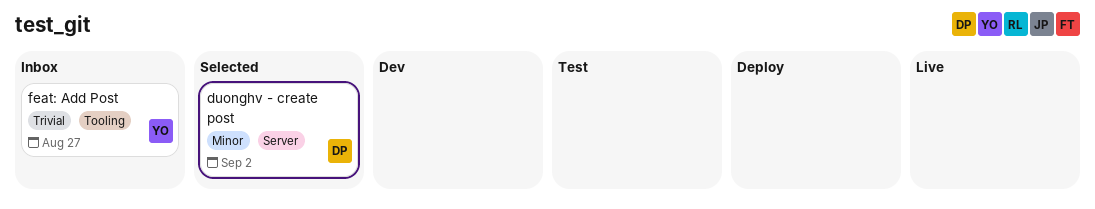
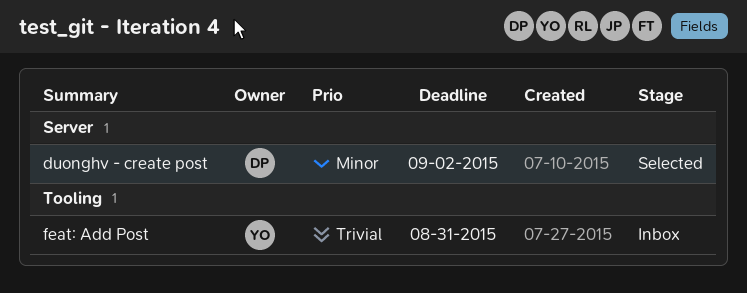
feat: Add Post, due: Aug 27 -> Aug 31

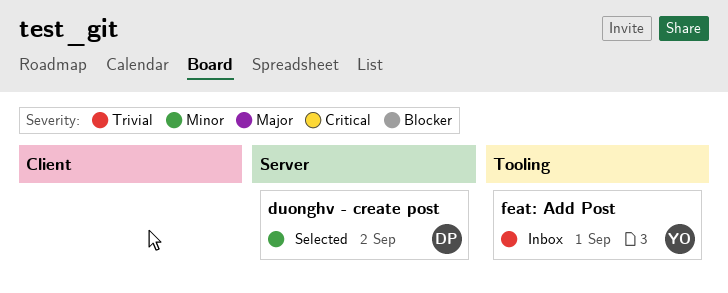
feat: Add Post, due: Aug 31 -> Sep 1

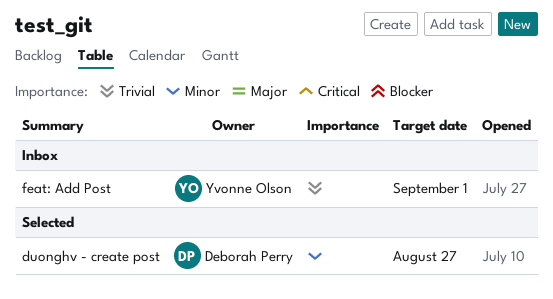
duonghv - create post, due: Sep 2 -> Aug 27

